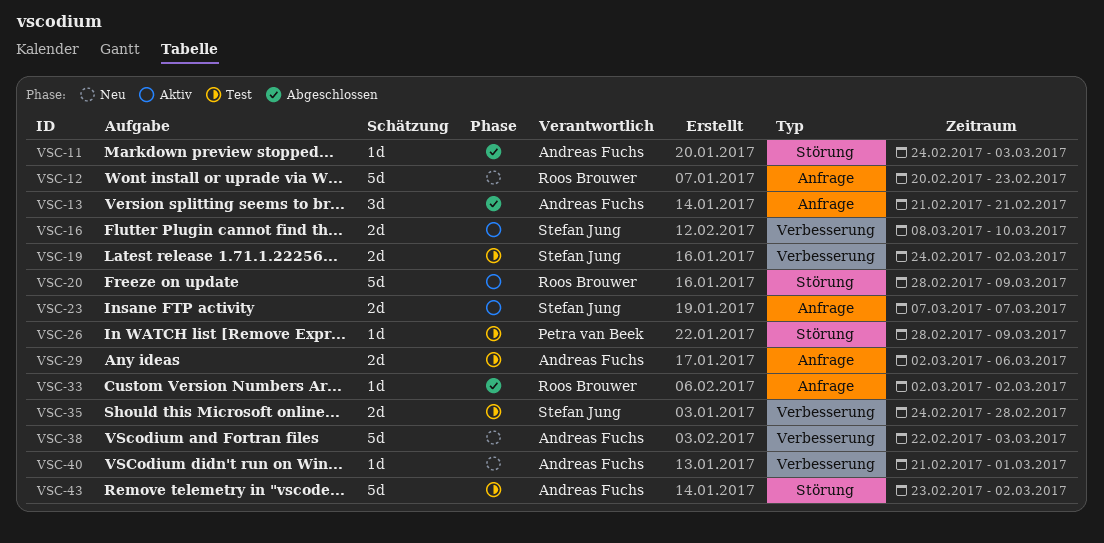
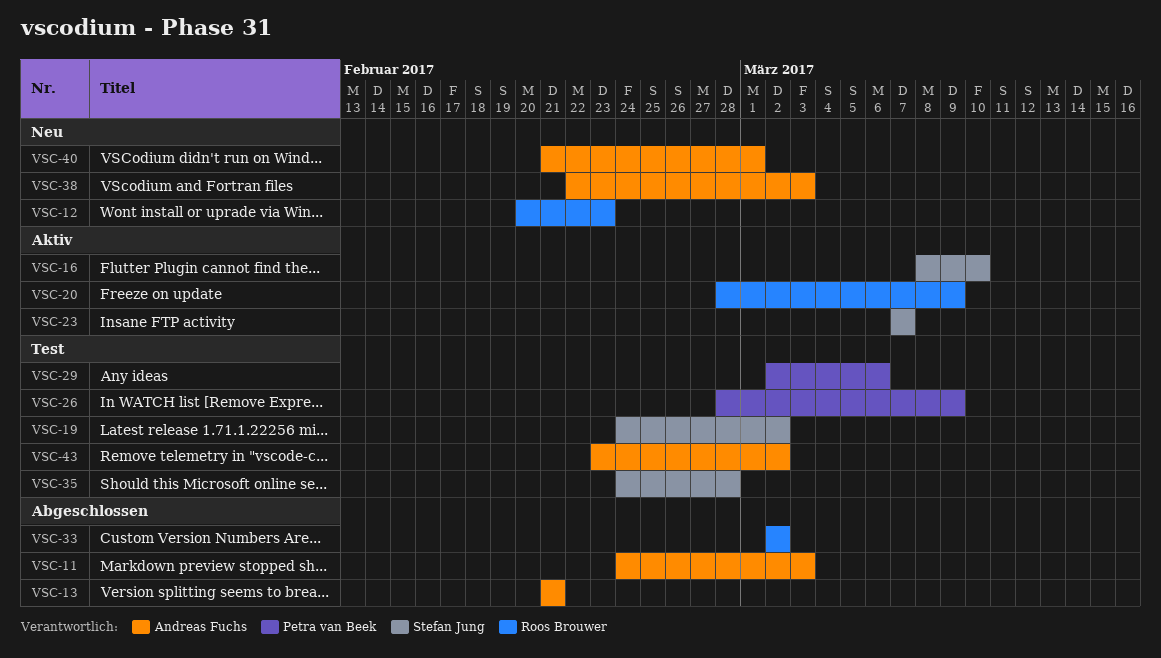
VSC-29, owner: Andreas Fuchs -> Petra van Beek

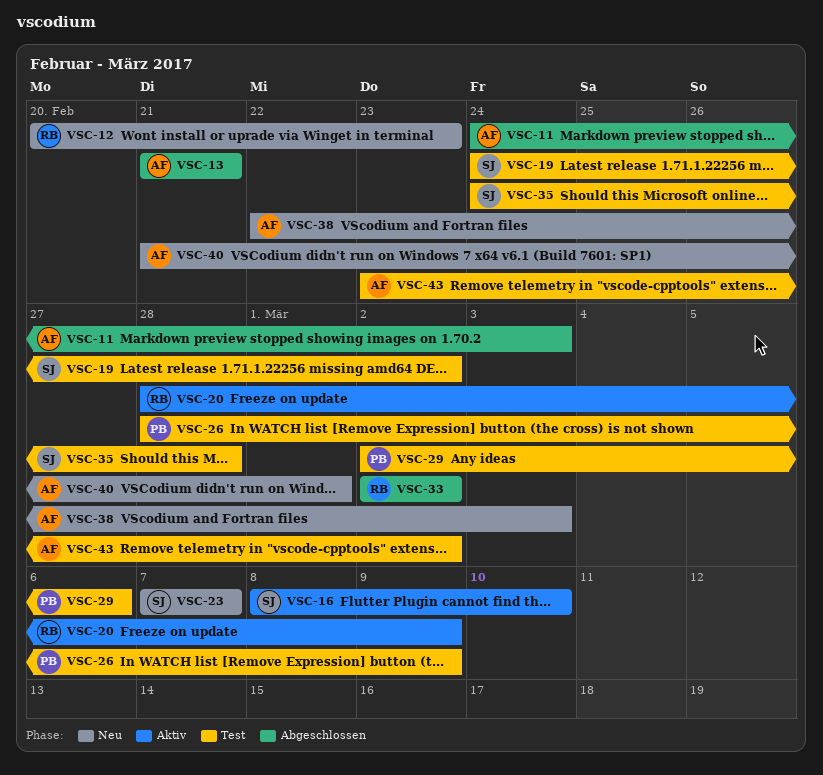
VSC-23, status: Aktiv -> Neu

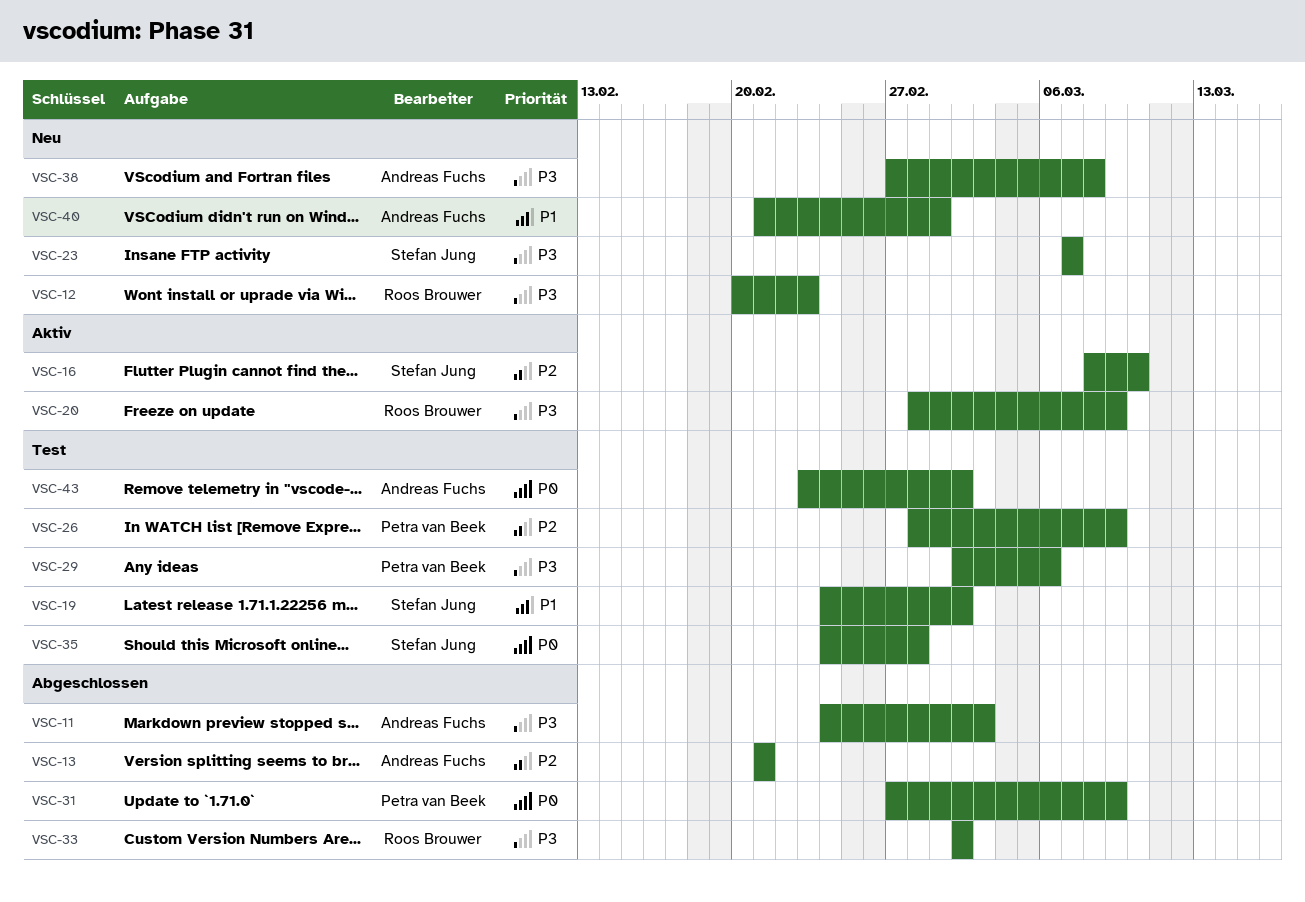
VSC-31: none -> present
VSC-38, start: Feb 22 -> Feb 27
VSC-38, due: Mar 3 -> Mar 8

